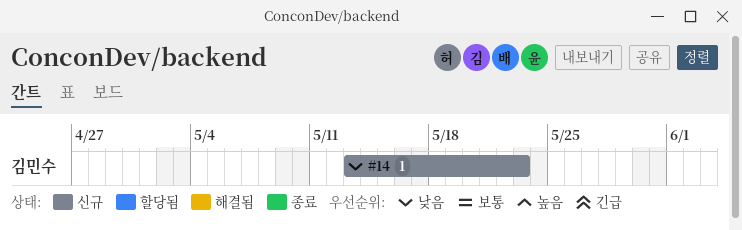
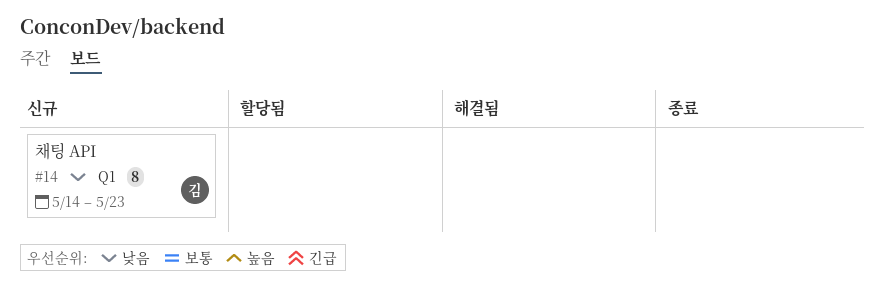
#14, estimate: 1 -> 8
#14, start: May 13 -> May 14

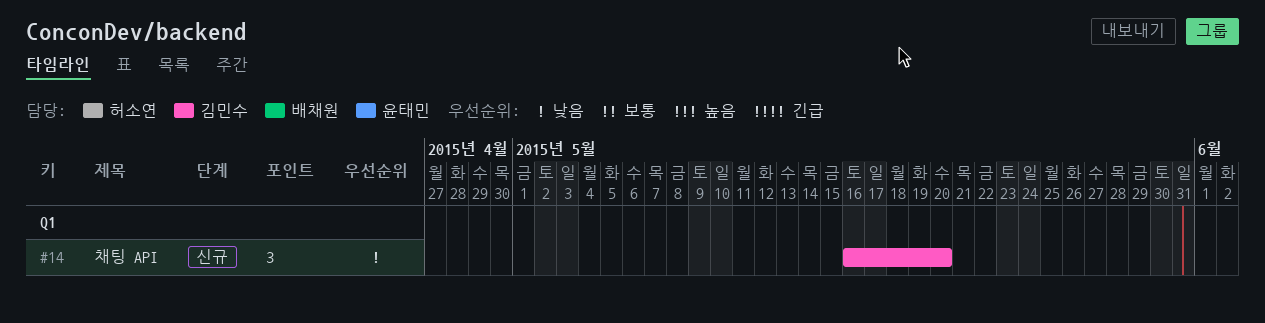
#14, estimate: 8 -> 3
#14, start: May 14 -> May 16
#14, due: May 23 -> May 20

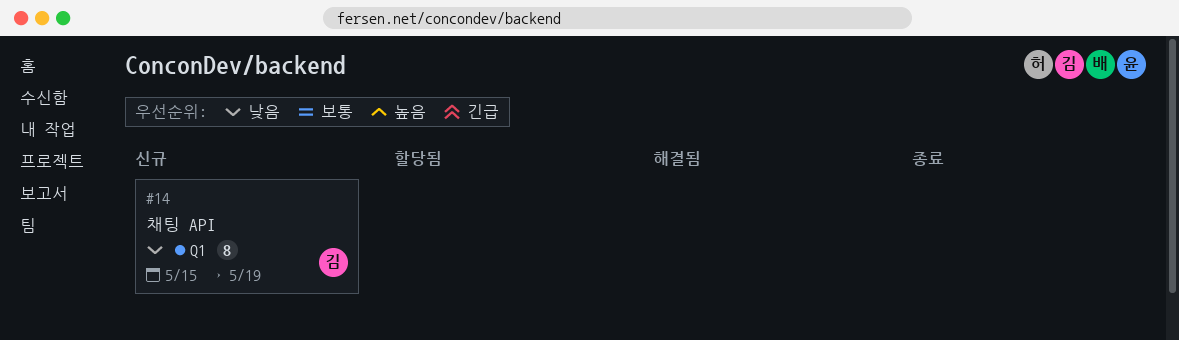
#14, estimate: 3 -> 8
#14, start: May 16 -> May 15
#14, due: May 20 -> May 19

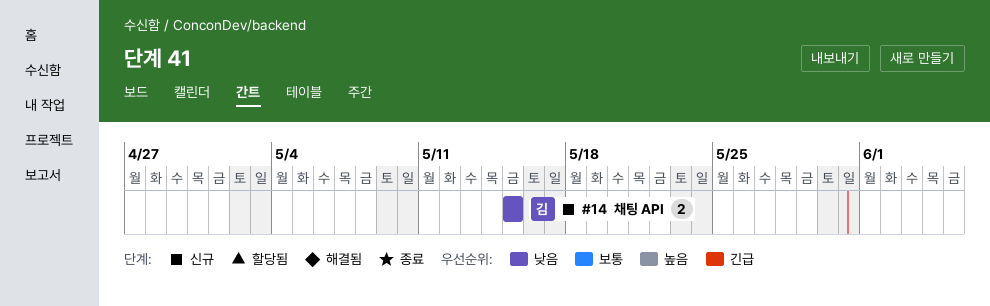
#14, estimate: 8 -> 2
#14, due: May 19 -> May 15

